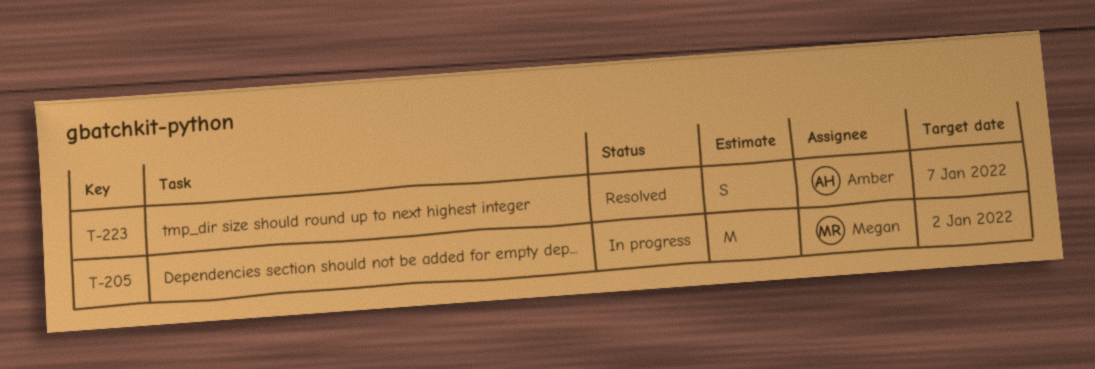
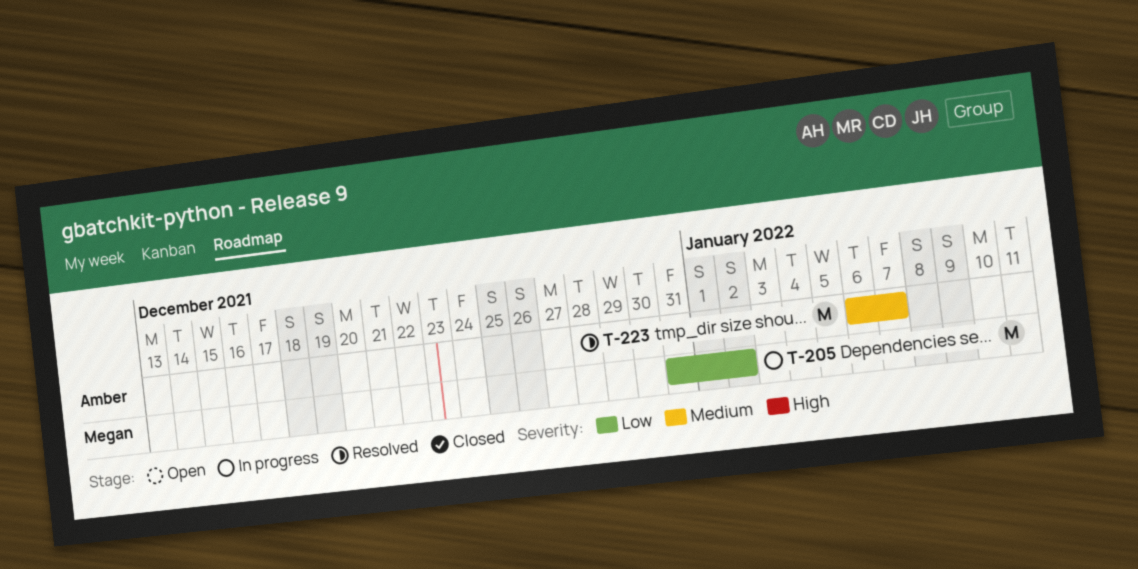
T-223, estimate: S -> M

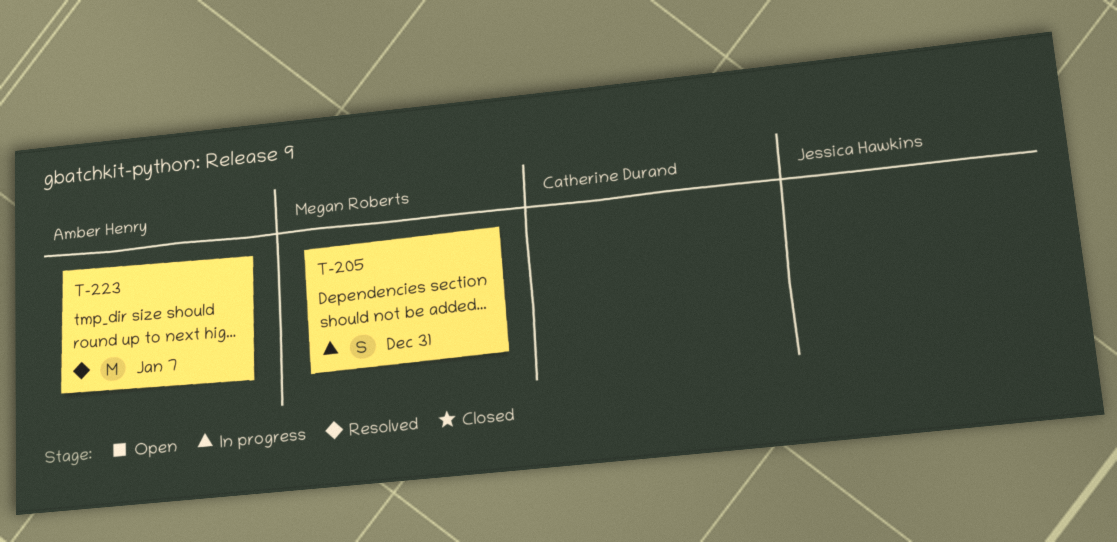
T-205, estimate: M -> S
T-205, due: Jan 2 -> Dec 31

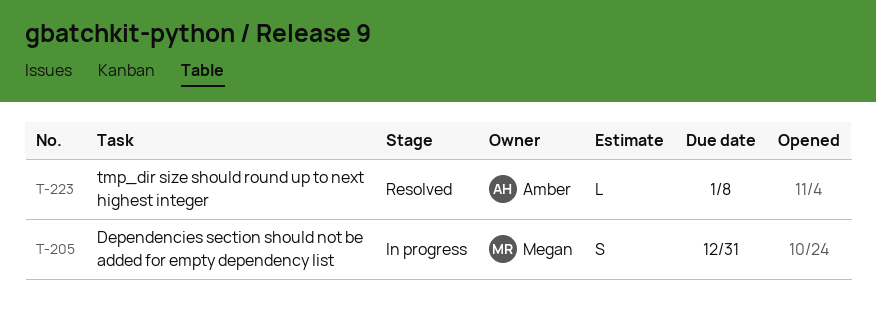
T-223, estimate: M -> L
T-223, due: Jan 7 -> Jan 8

